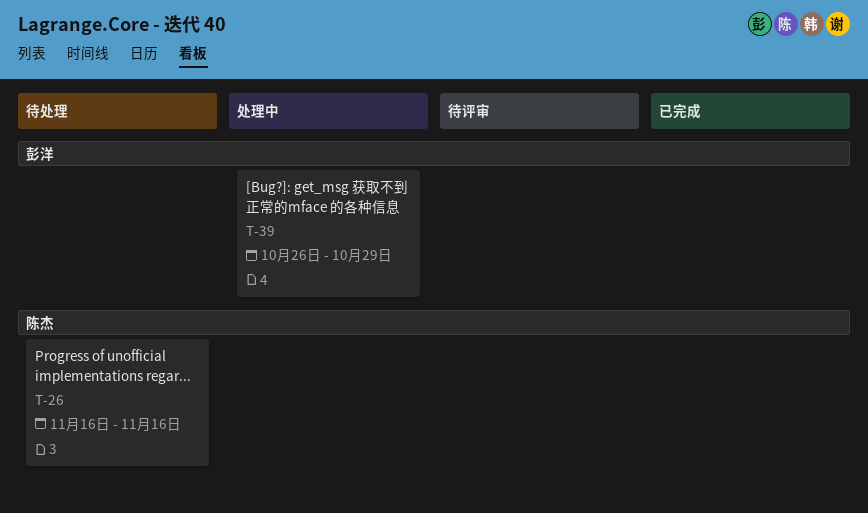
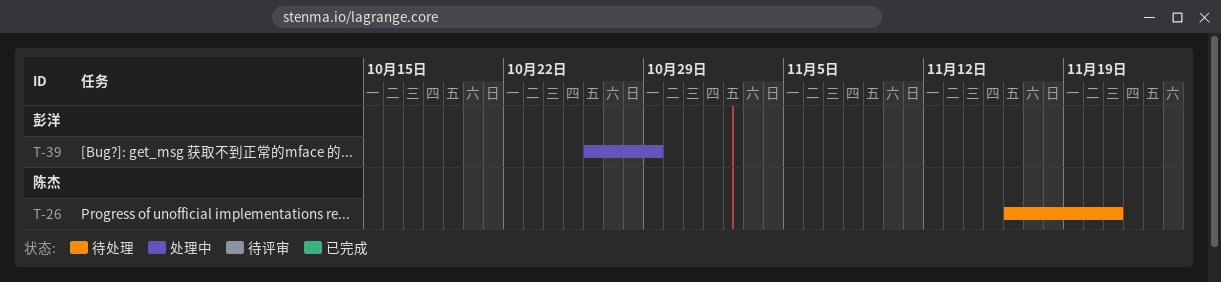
T-26, due: Nov 16 -> Nov 21

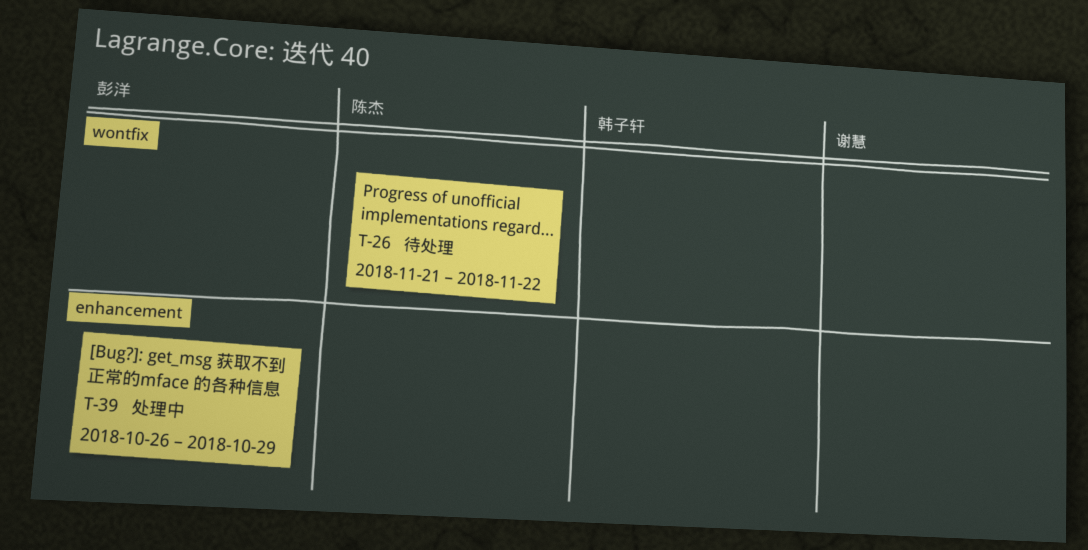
T-26, start: Nov 16 -> Nov 21
T-26, due: Nov 21 -> Nov 22

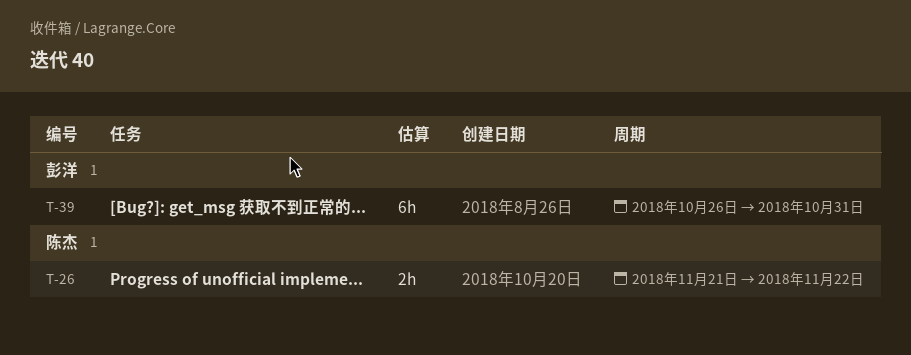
T-39, due: Oct 29 -> Oct 31

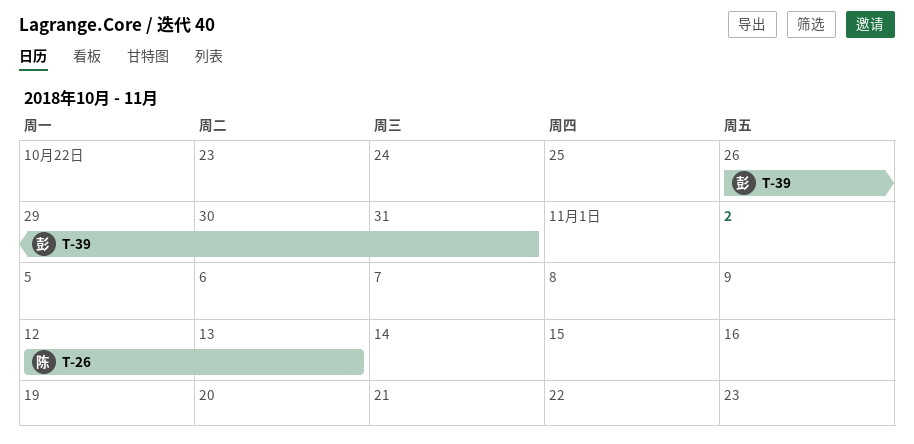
T-26, start: Nov 21 -> Nov 12
T-26, due: Nov 22 -> Nov 13

